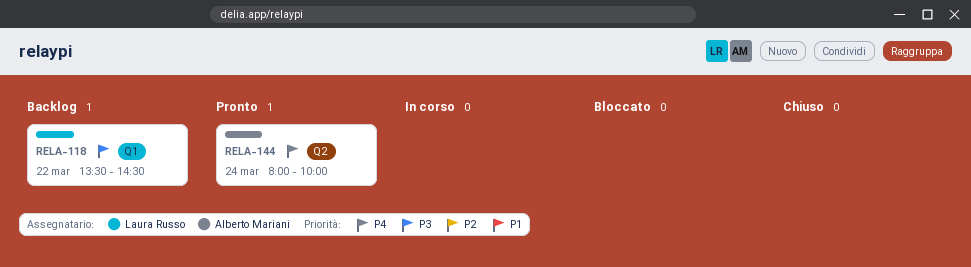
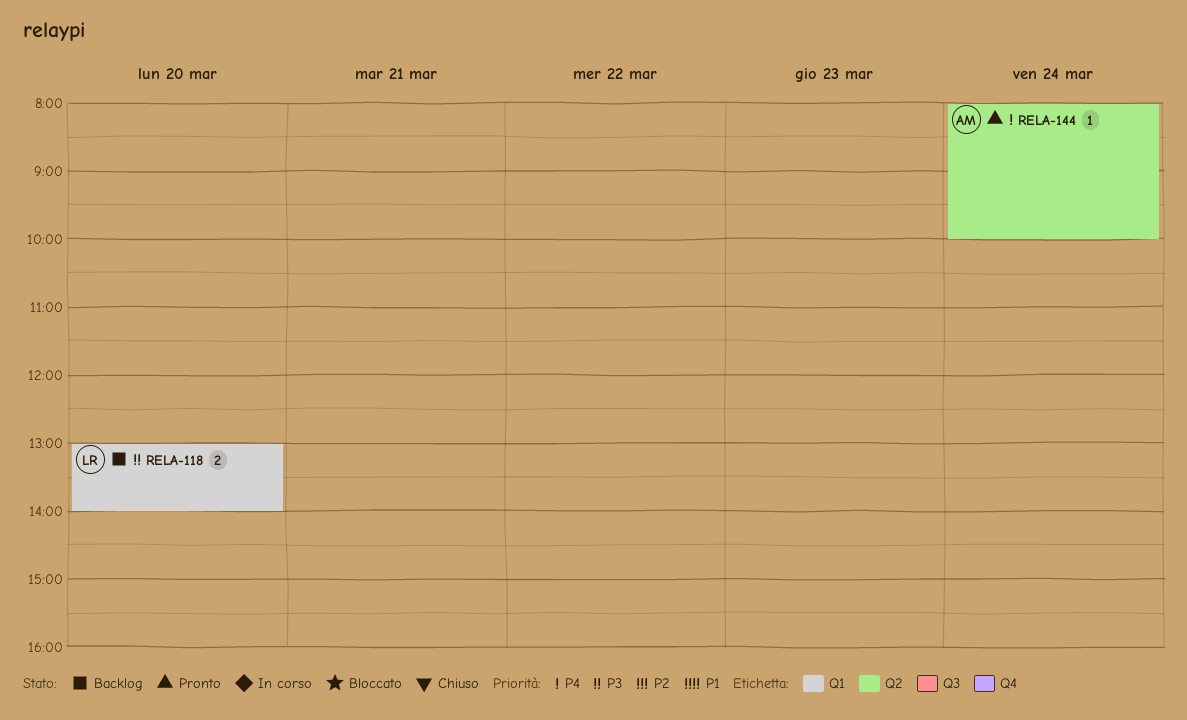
RELA-118, day: Mar 22 -> Mar 20
RELA-118, begins: 13:30 -> 13:00
RELA-118, ends: 14:30 -> 14:00

